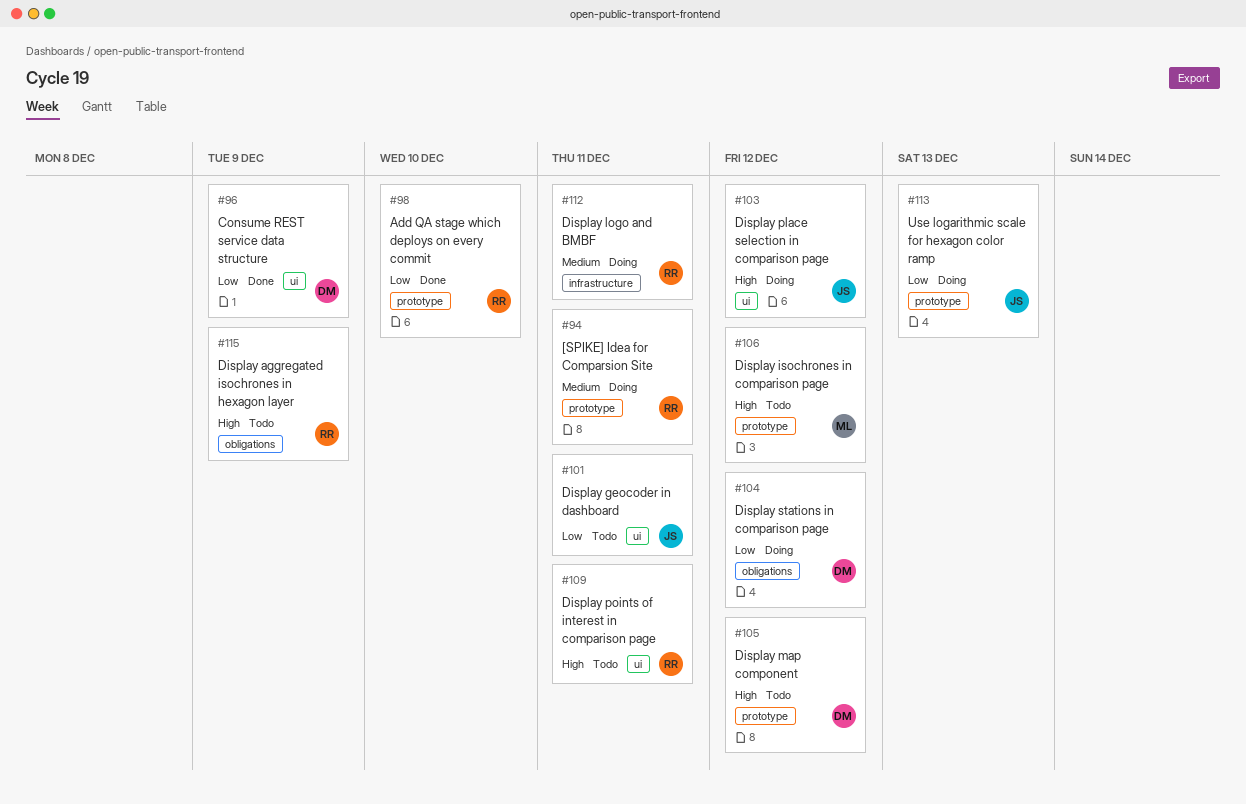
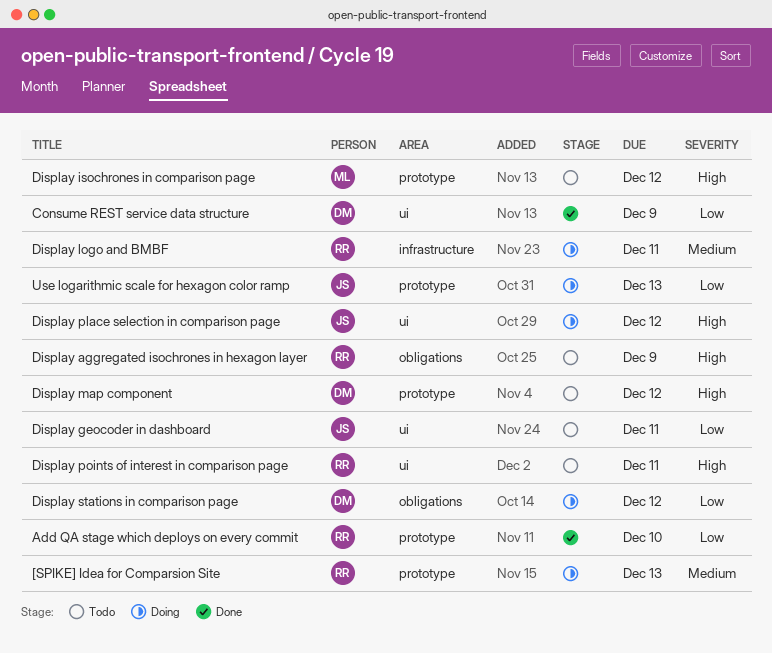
[SPIKE] Idea for Comparsion Site, due: Dec 11 -> Dec 13

